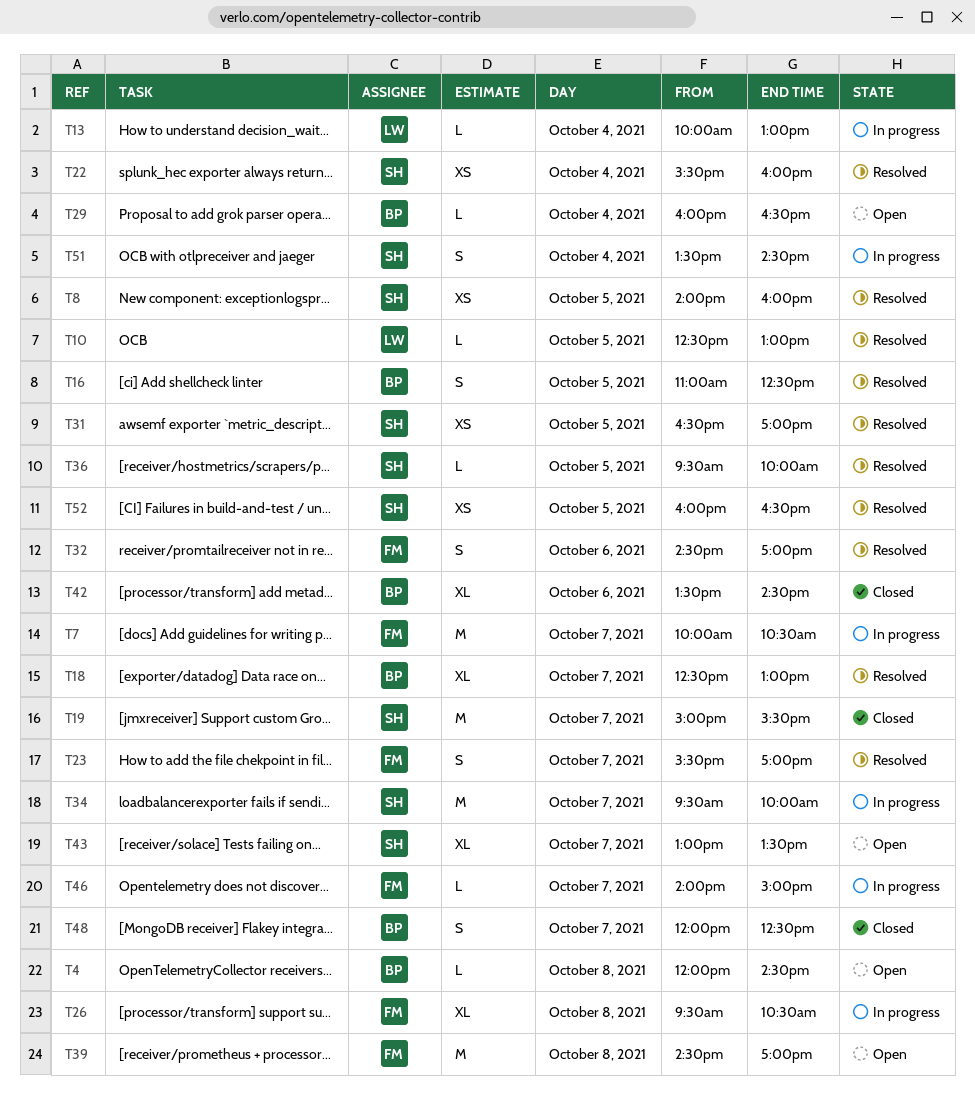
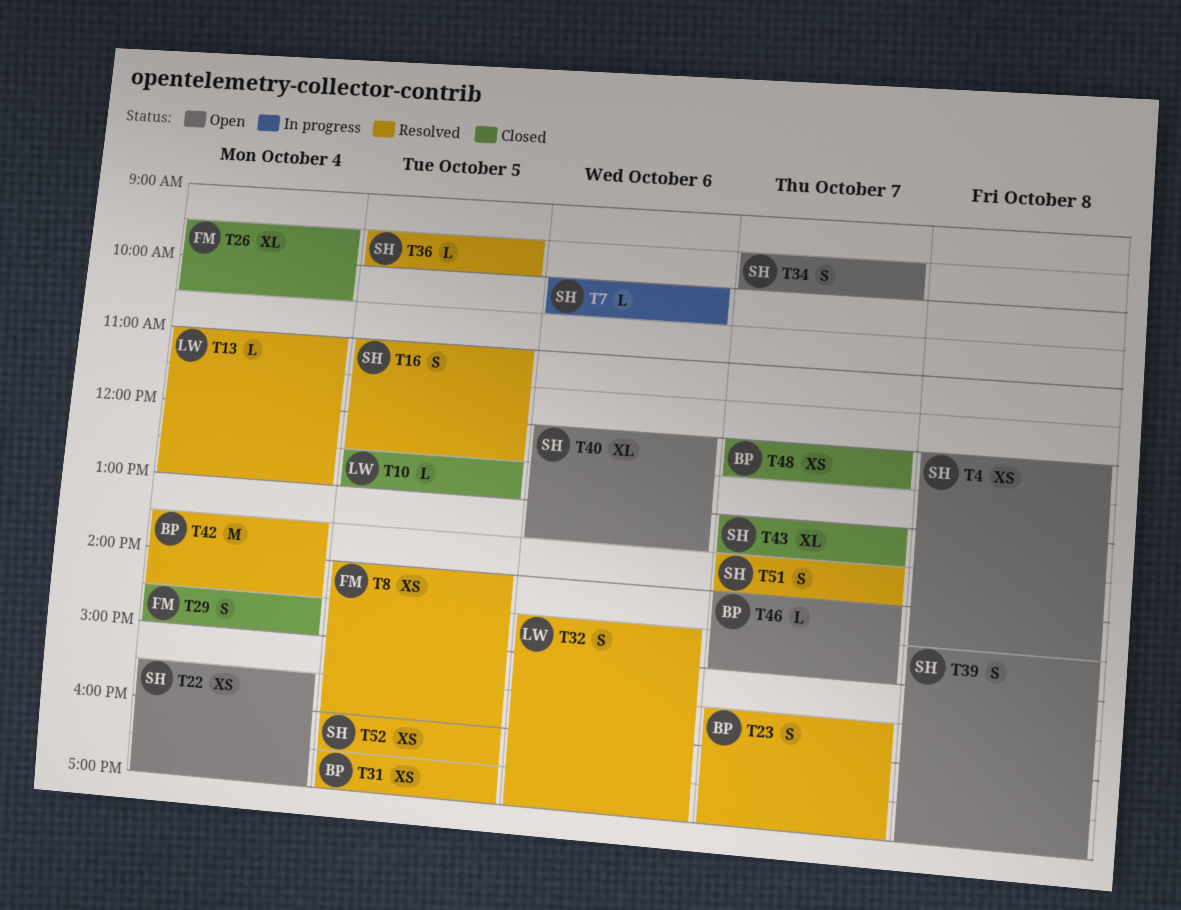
T4, owner: BP -> SH
T4, estimate: L -> XS
T7, owner: FM -> SH
T7, estimate: M -> L
T7, day: Oct 7 -> Oct 6
T8, owner: SH -> FM
T10, status: Resolved -> Closed
T13, status: In progress -> Resolved
T13, begins: 10:00 -> 11:00
T16, owner: BP -> SH
T18: present -> none
T19: present -> none
T22, status: Resolved -> Open
T22, ends: 16:00 -> 17:00
T23, owner: FM -> BP
T26, status: In progress -> Closed
T26, day: Oct 8 -> Oct 4
T29, status: Open -> Closed
T29, owner: BP -> FM
T29, estimate: L -> S
T29, begins: 16:00 -> 14:30
T29, ends: 16:30 -> 15:00
T31, owner: SH -> BP
T32, owner: FM -> LW
T34, status: In progress -> Open
T34, estimate: M -> S
T39, owner: FM -> SH
T39, estimate: M -> S
T40: none -> present
T42, status: Closed -> Resolved
T42, estimate: XL -> M
T42, day: Oct 6 -> Oct 4
T43, status: Open -> Closed
T46, status: In progress -> Open
T46, owner: FM -> BP
T48, estimate: S -> XS
T51, status: In progress -> Resolved
T51, day: Oct 4 -> Oct 7
T51, ends: 14:30 -> 14:00

